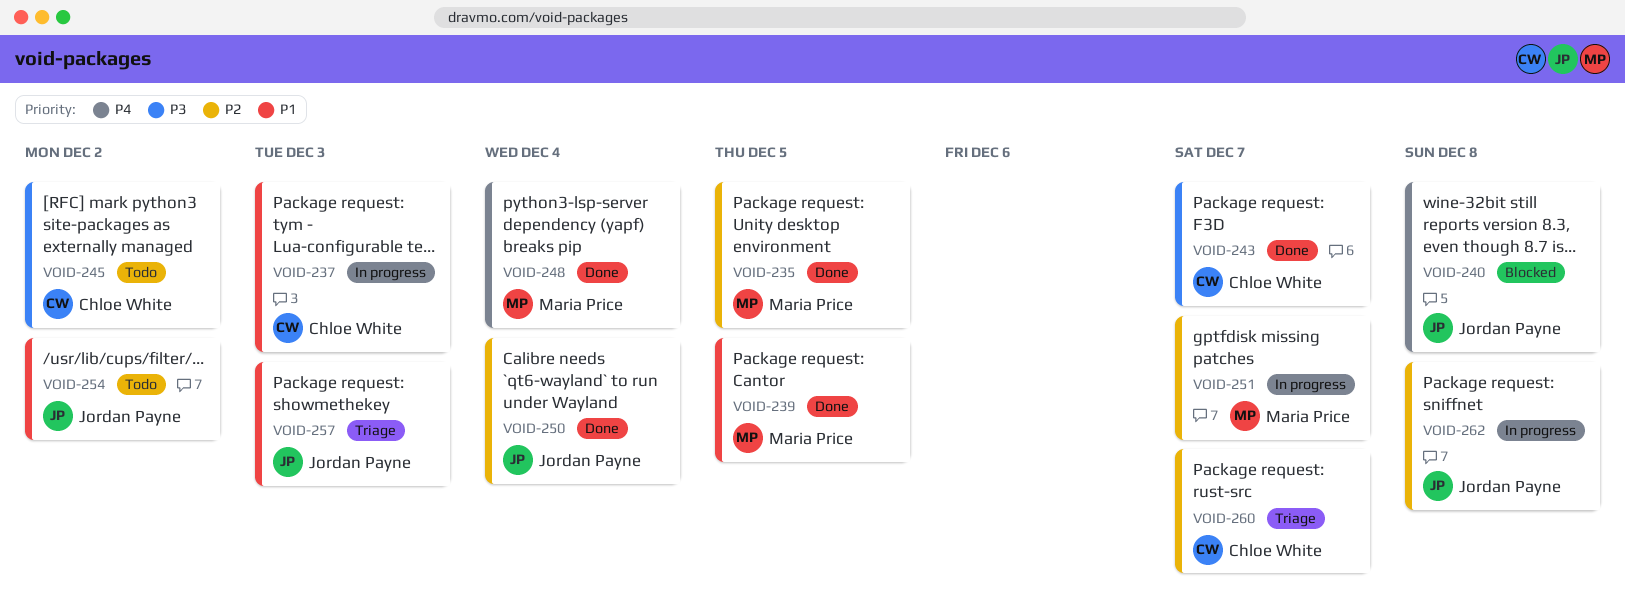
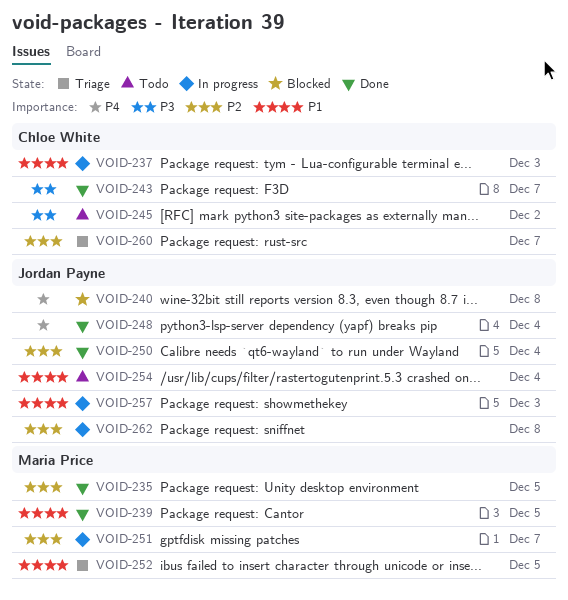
VOID-248, owner: Maria Price -> Jordan Payne
VOID-252: none -> present
VOID-254, due: Dec 2 -> Dec 4
VOID-257, status: Triage -> In progress

